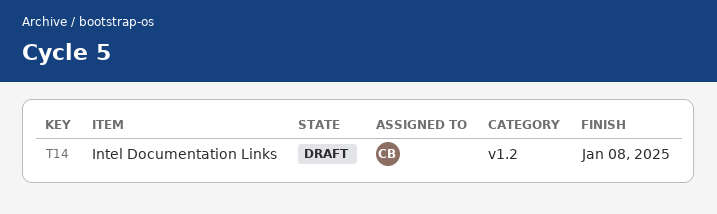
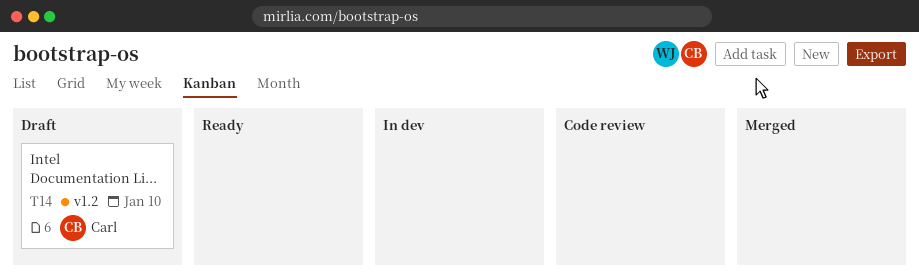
T14, due: Jan 8 -> Jan 10

